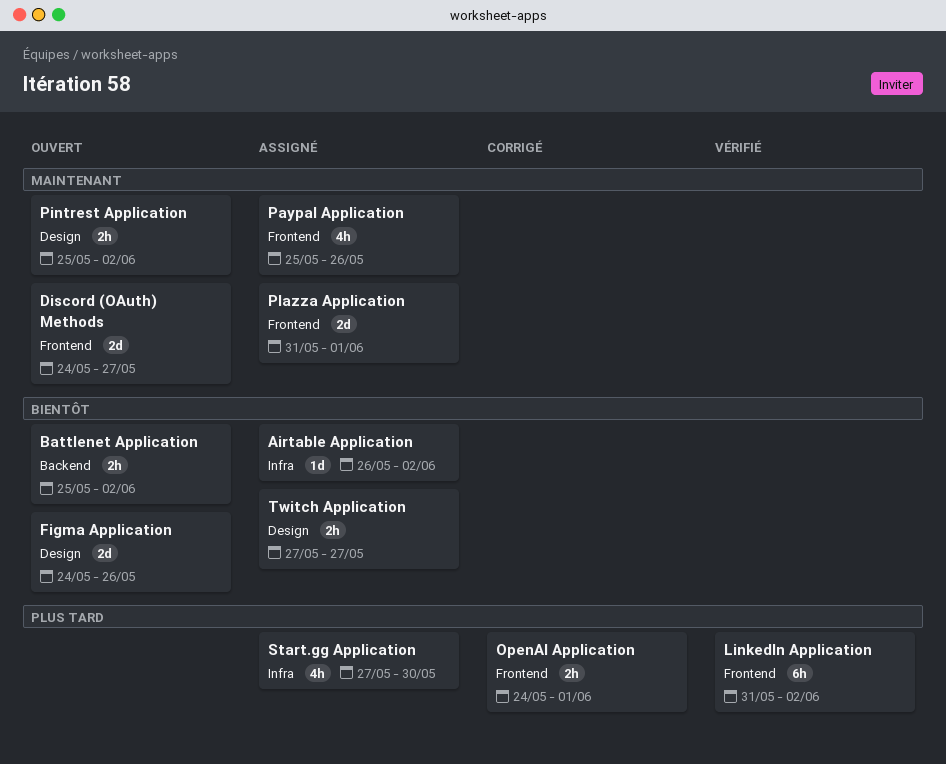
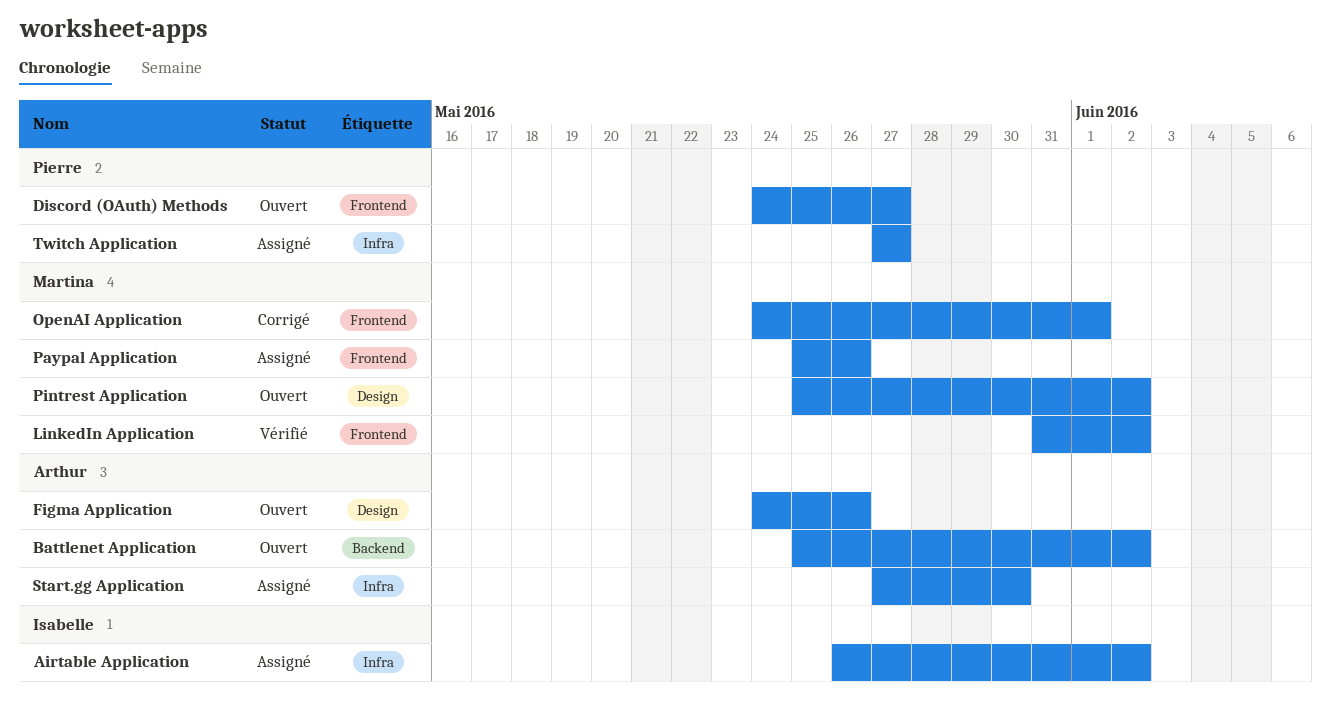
PIazza Application: present -> none
Twitch Application, label: Design -> Infra

